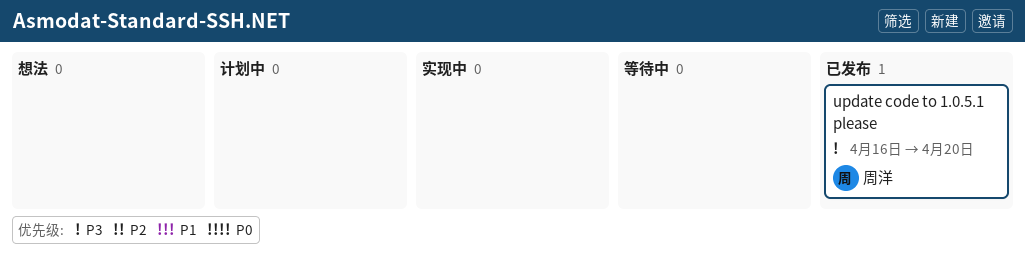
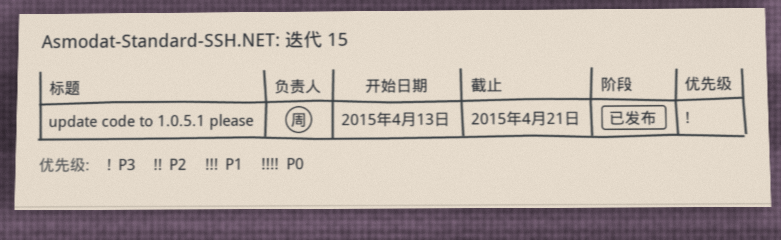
update code to 1.0.5.1 please, start: Apr 16 -> Apr 13
update code to 1.0.5.1 please, due: Apr 20 -> Apr 21

